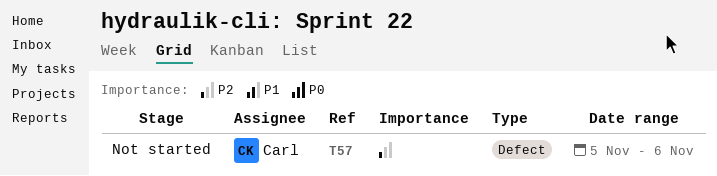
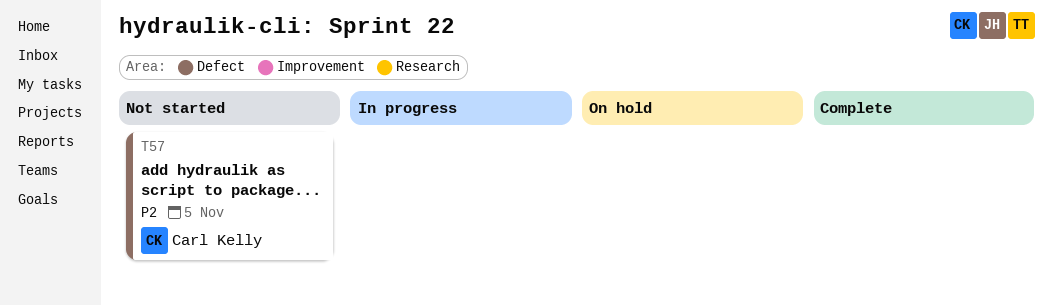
T57, due: Nov 6 -> Nov 5

